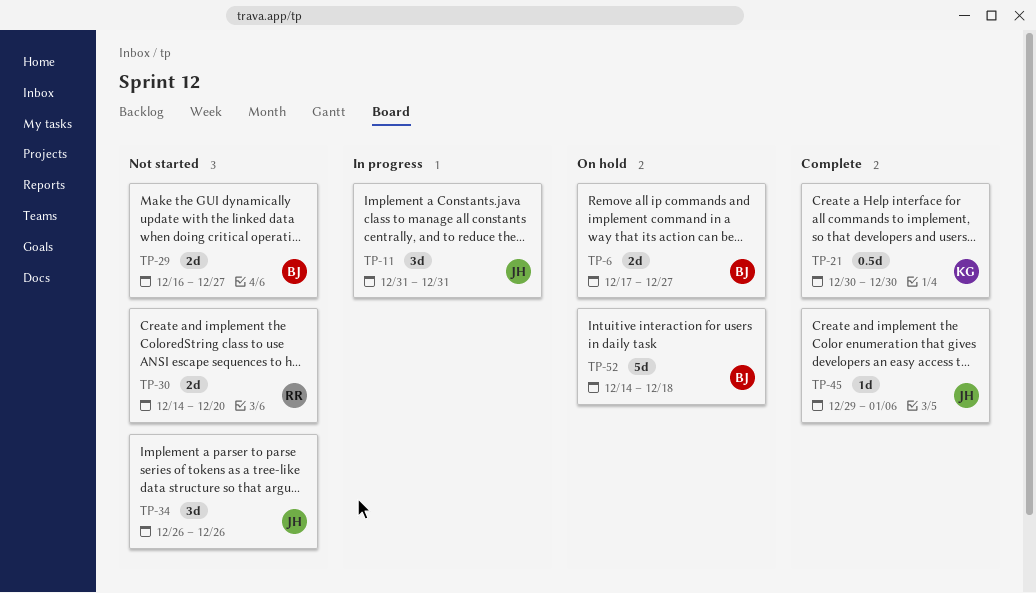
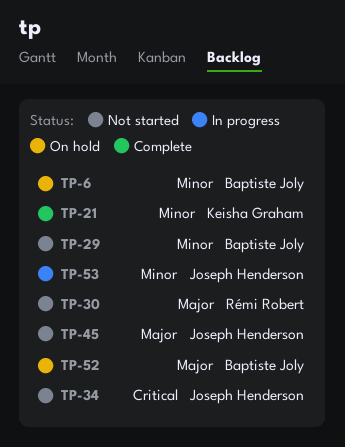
TP-11: present -> none
TP-45, status: Complete -> Not started
TP-53: none -> present

